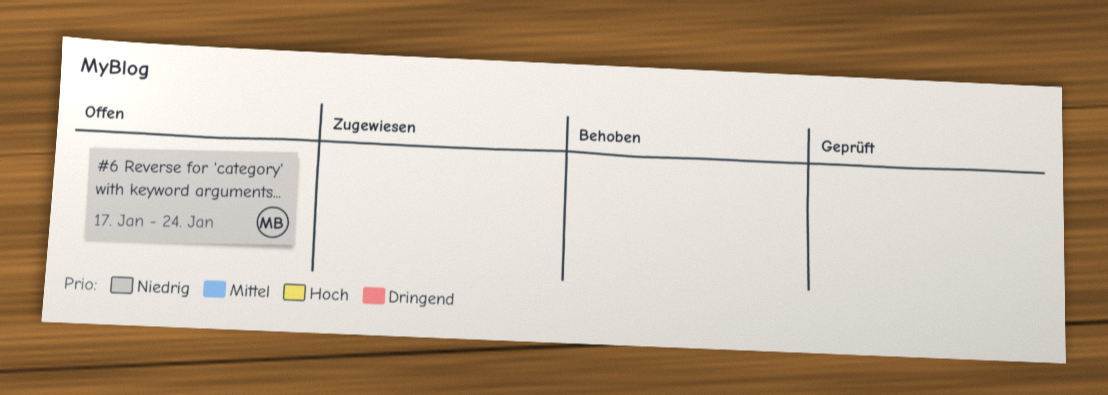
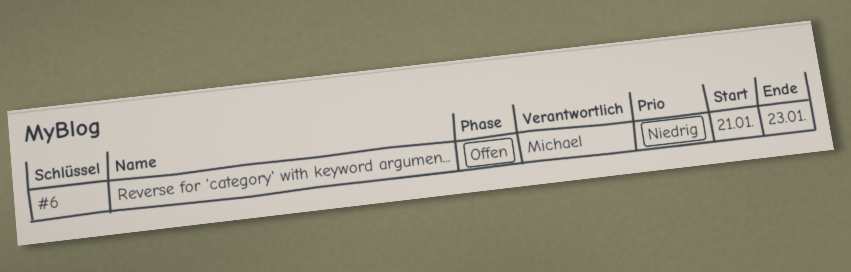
#6, start: Jan 17 -> Jan 21
#6, due: Jan 24 -> Jan 23

